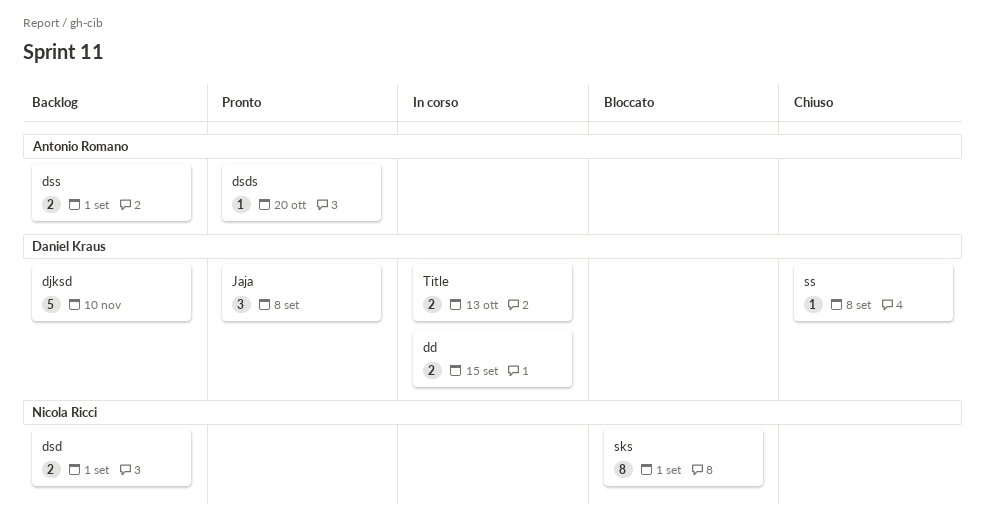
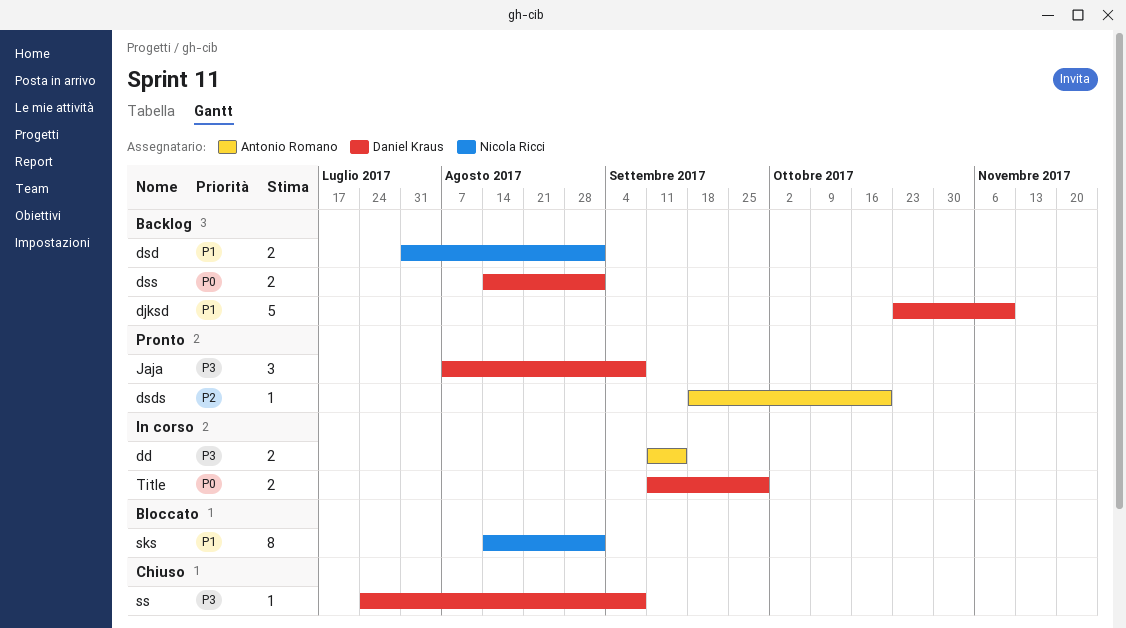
dd, owner: Daniel Kraus -> Antonio Romano
dss, owner: Antonio Romano -> Daniel Kraus
Title, due: Oct 13 -> Sep 29

